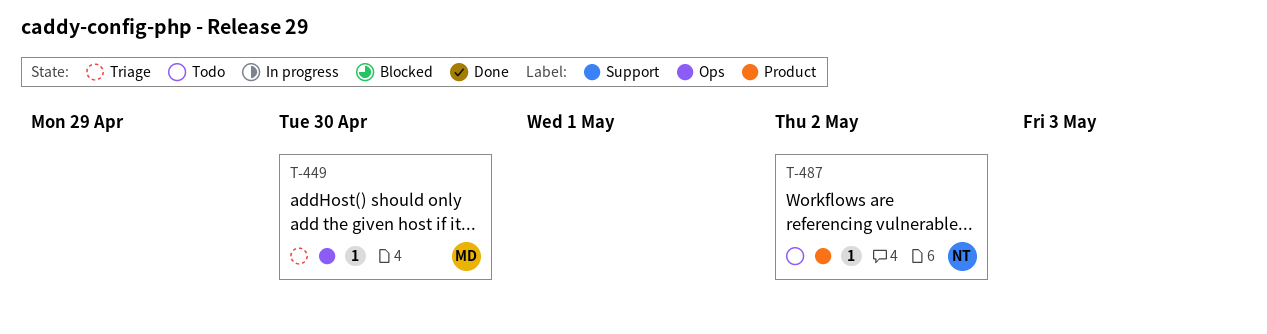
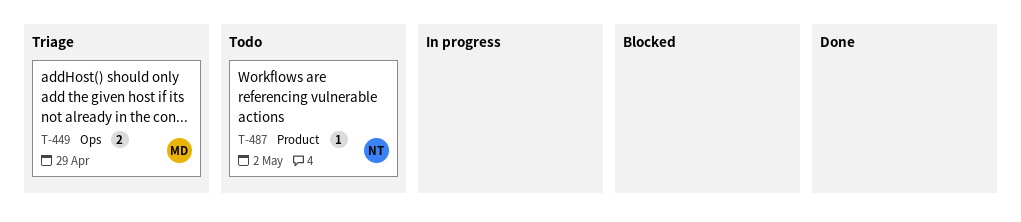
T-449, estimate: 1 -> 2
T-449, due: Apr 30 -> Apr 29

